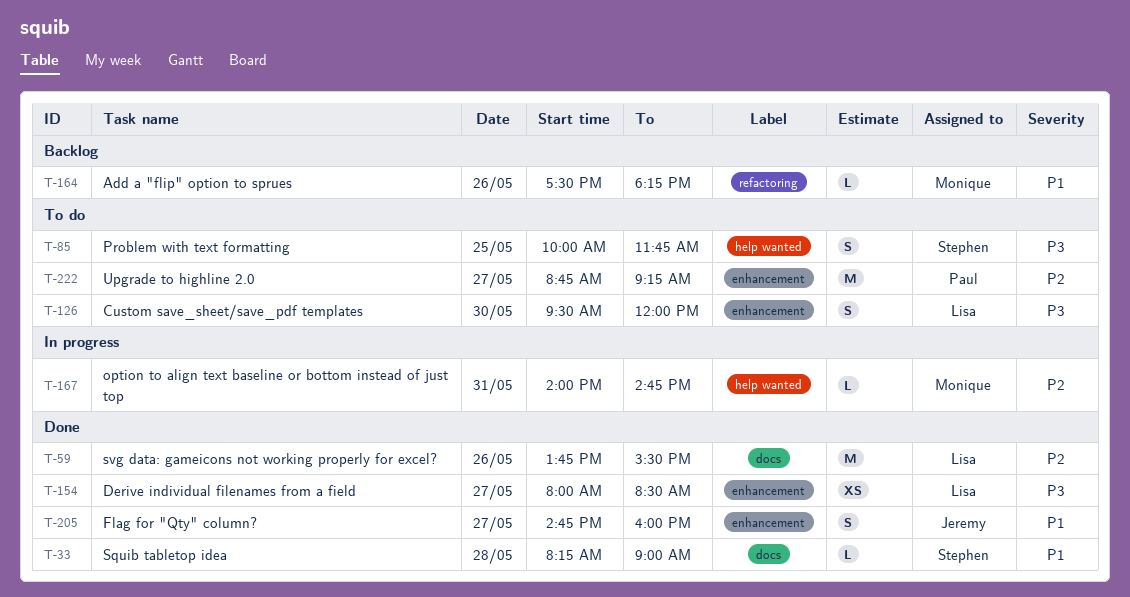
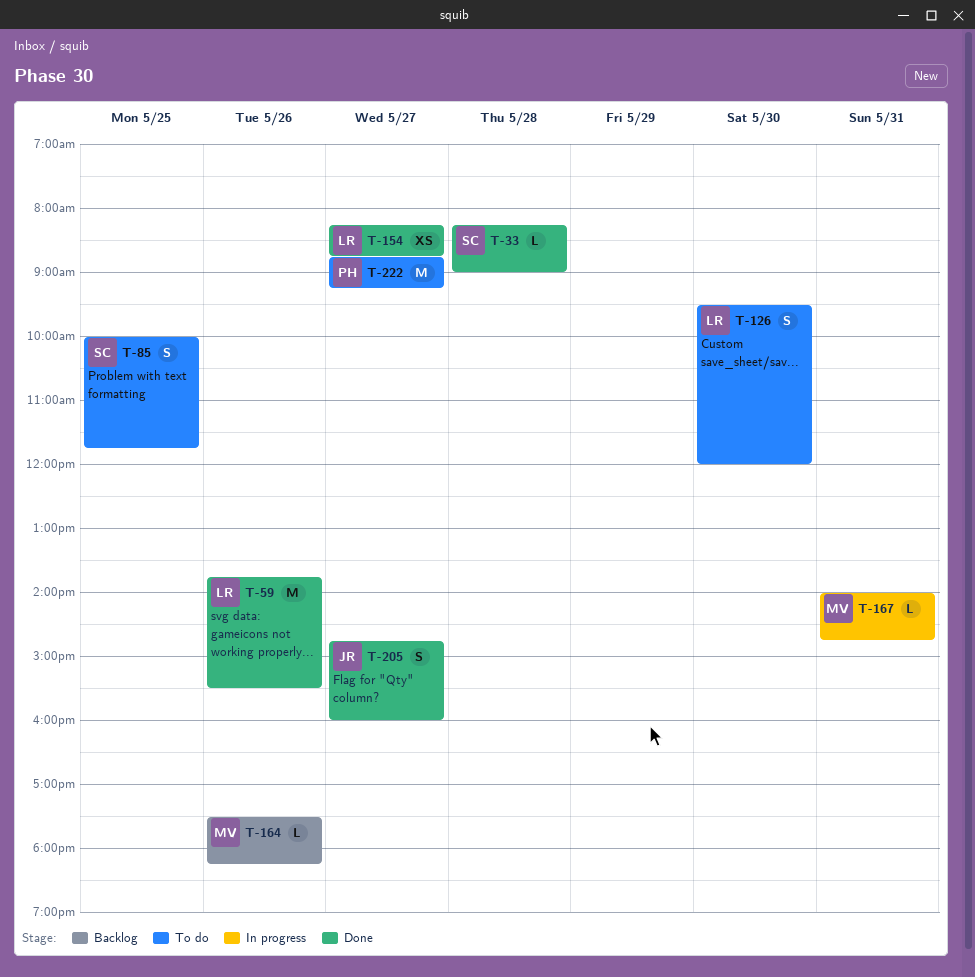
T-154, begins: 08:00 -> 08:15
T-154, ends: 08:30 -> 08:45

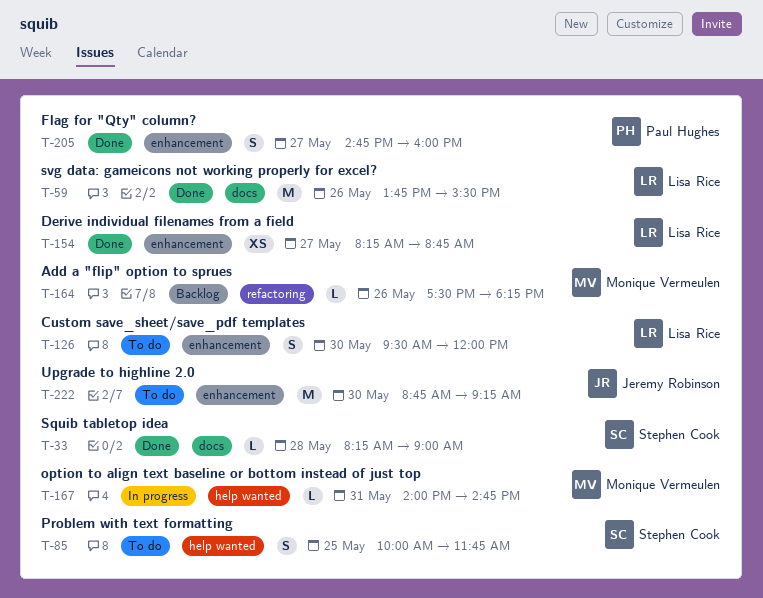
T-205, owner: Jeremy Robinson -> Paul Hughes
T-222, owner: Paul Hughes -> Jeremy Robinson
T-222, day: May 27 -> May 30

